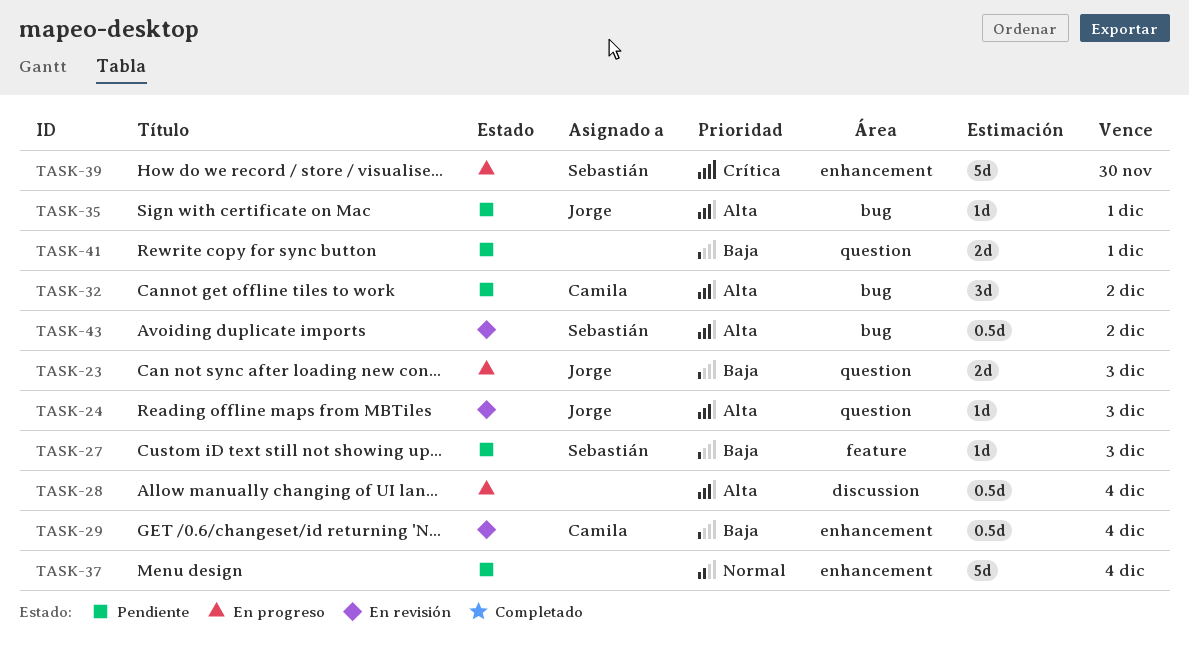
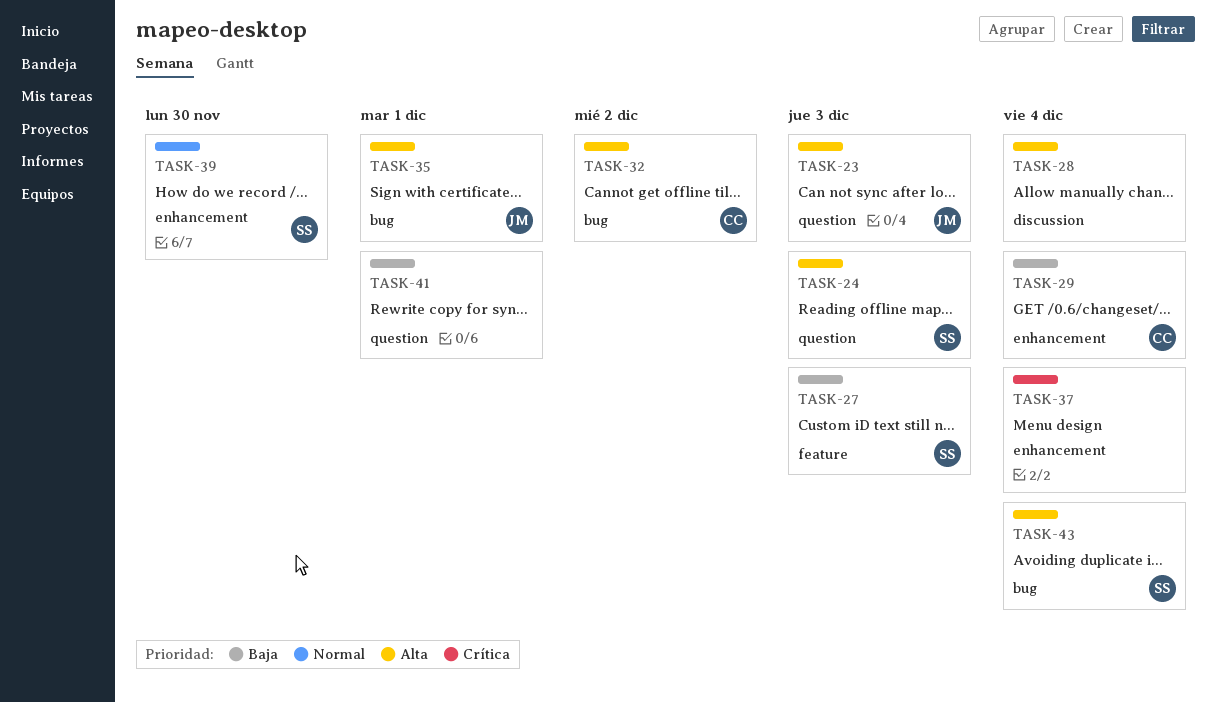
TASK-23, priority: Baja -> Alta
TASK-24, owner: Jorge -> Sebastián
TASK-37, priority: Normal -> Crítica
TASK-39, priority: Crítica -> Normal
TASK-43, due: Dec 2 -> Dec 4

